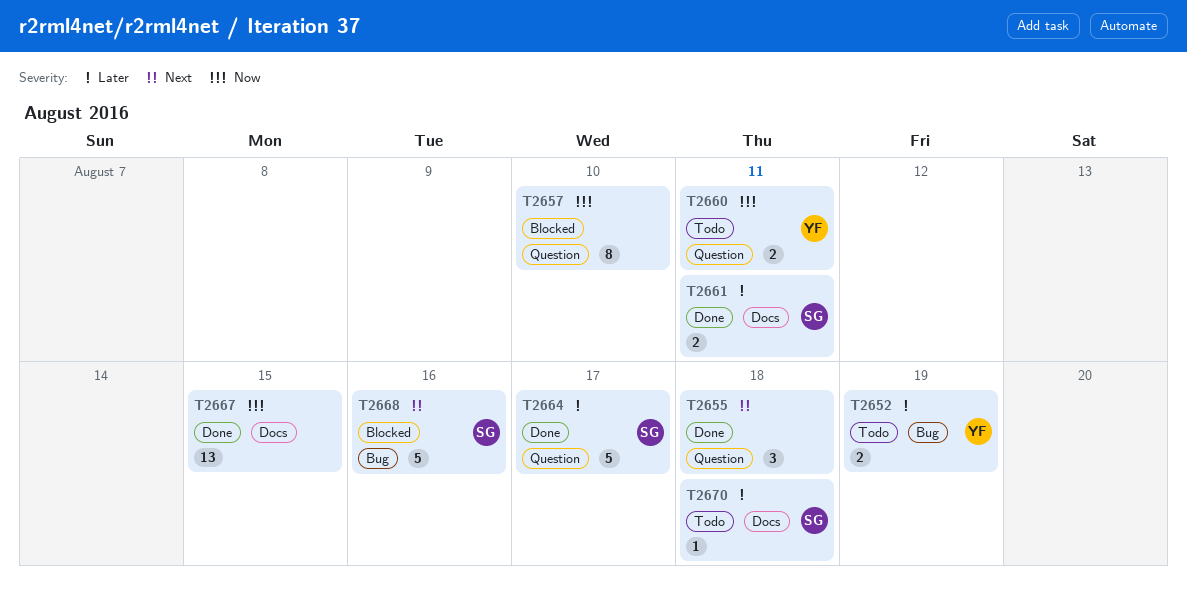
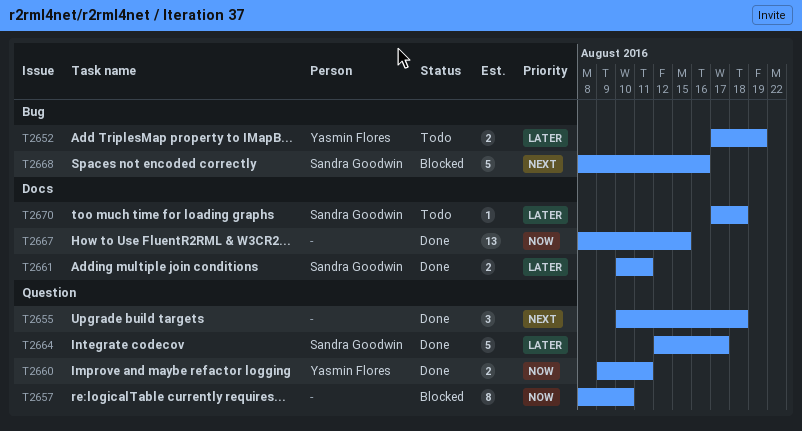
T2660, status: Todo -> Done

